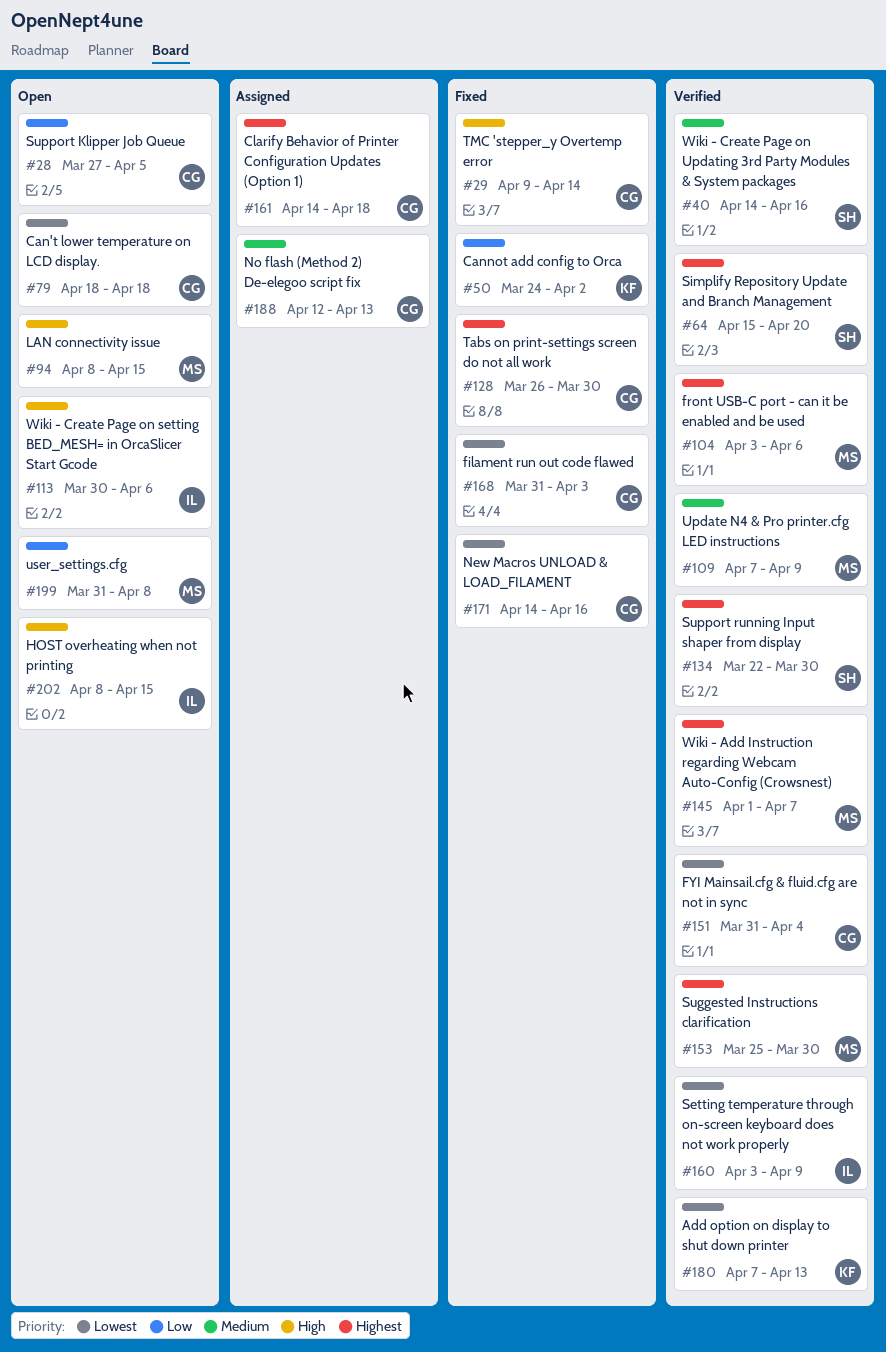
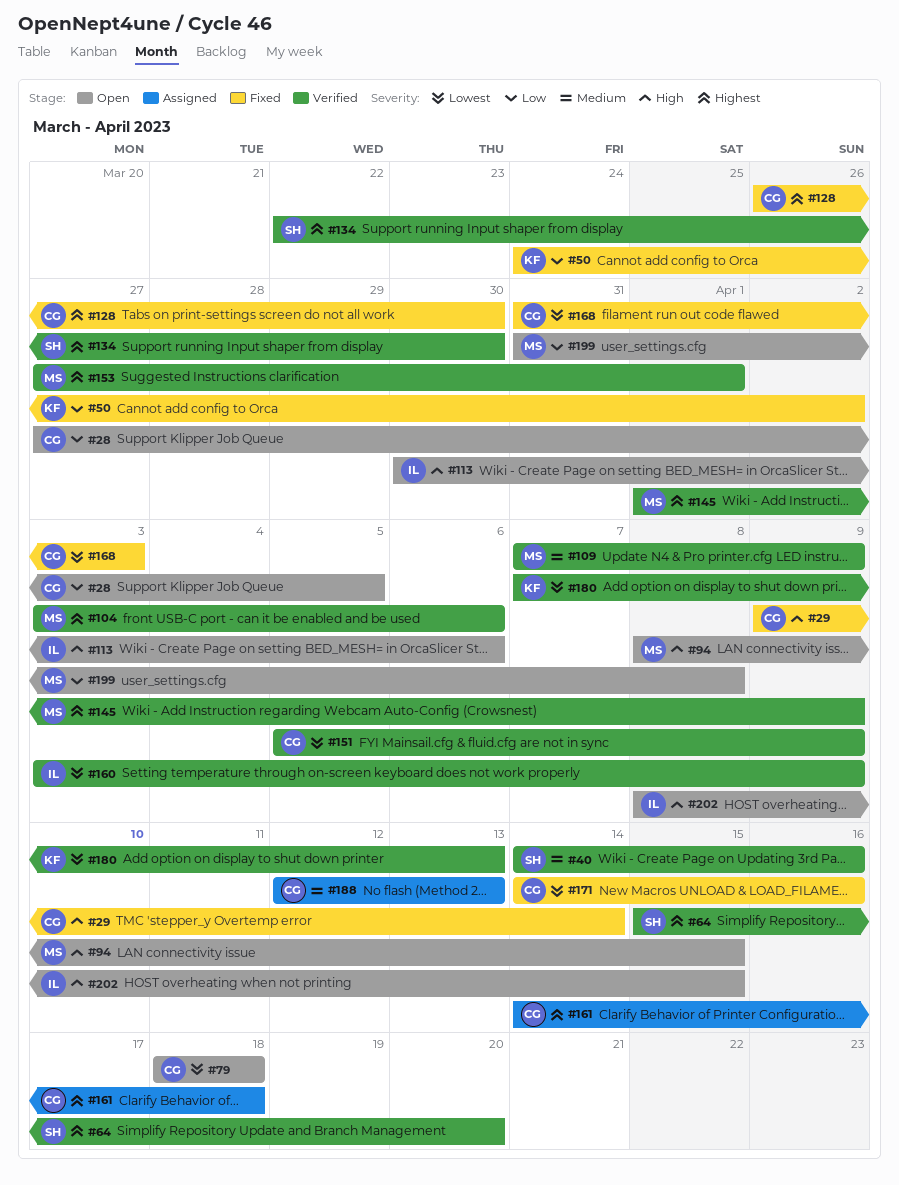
#145, due: Apr 7 -> Apr 9
#151, start: Mar 31 -> Apr 5
#151, due: Apr 4 -> Apr 9
#153, start: Mar 25 -> Mar 27
#153, due: Mar 30 -> Apr 1

